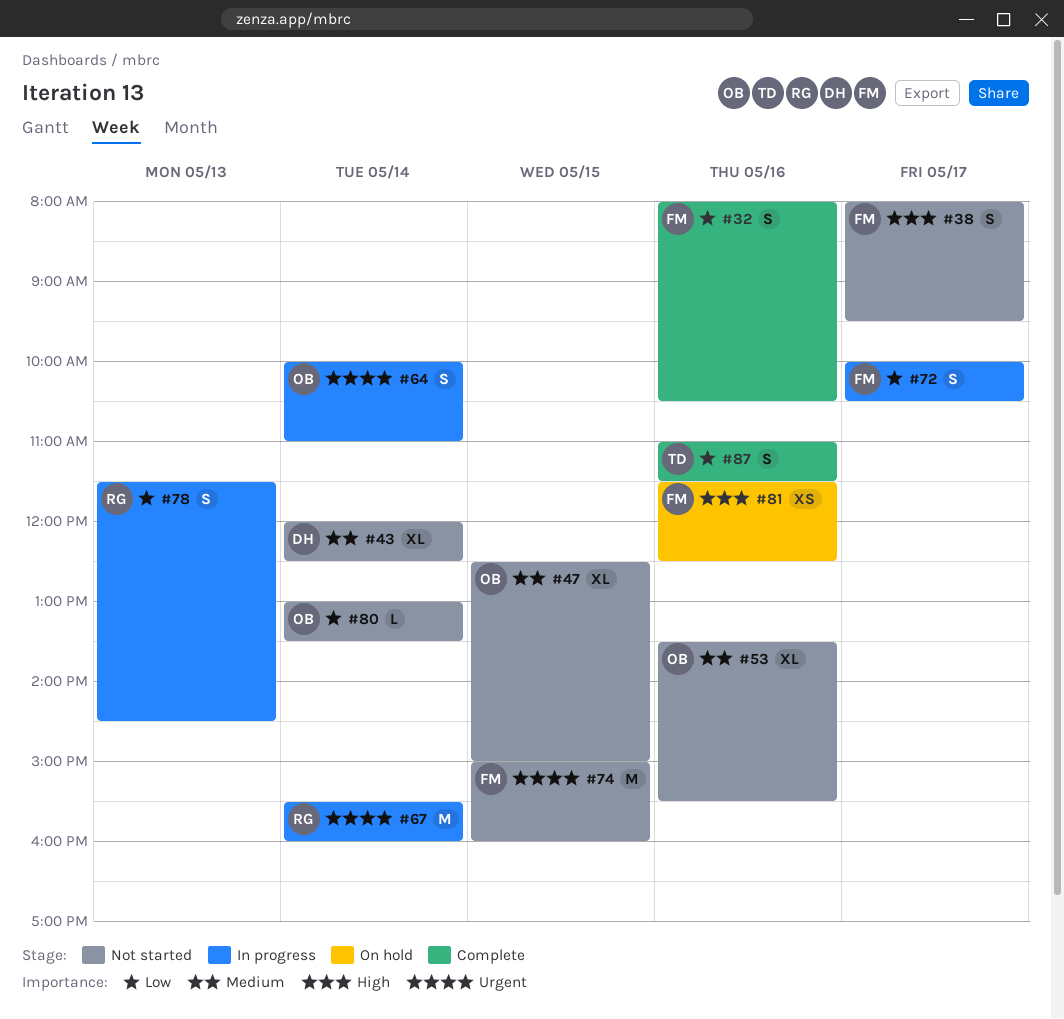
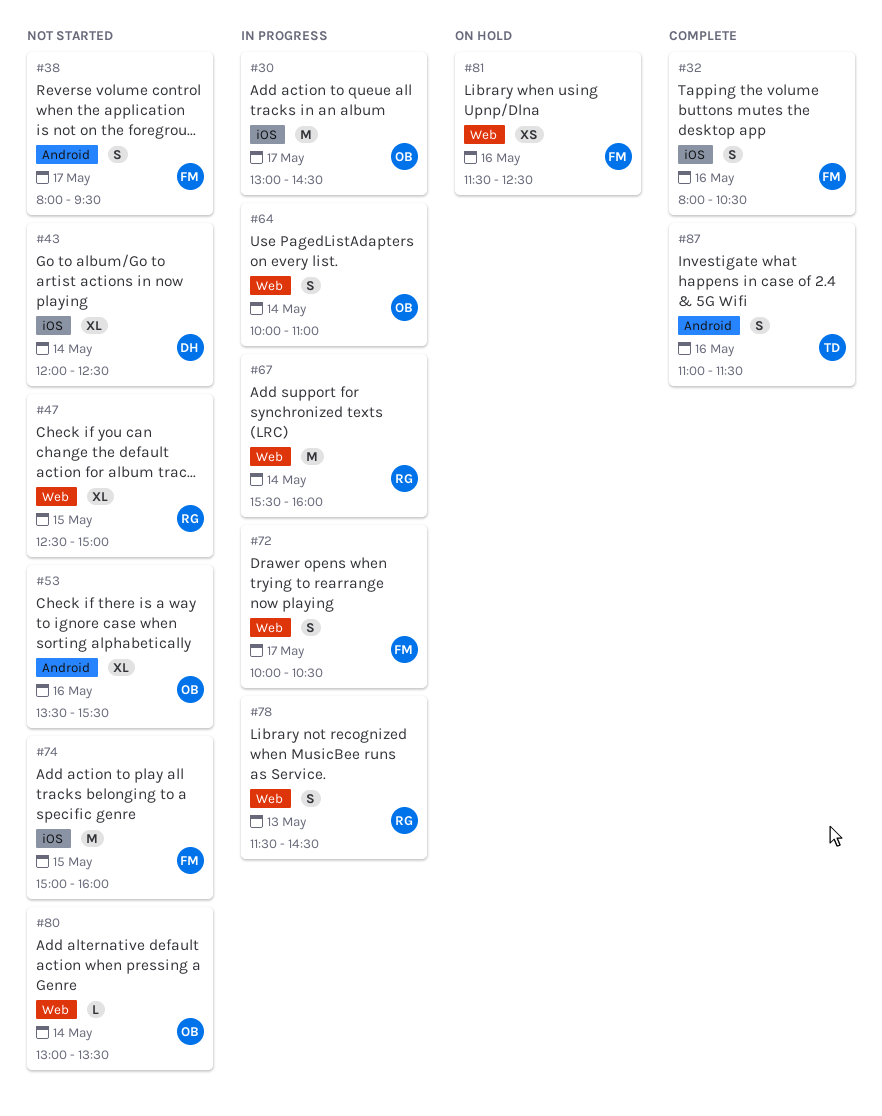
#30: none -> present
#47, owner: OB -> RG

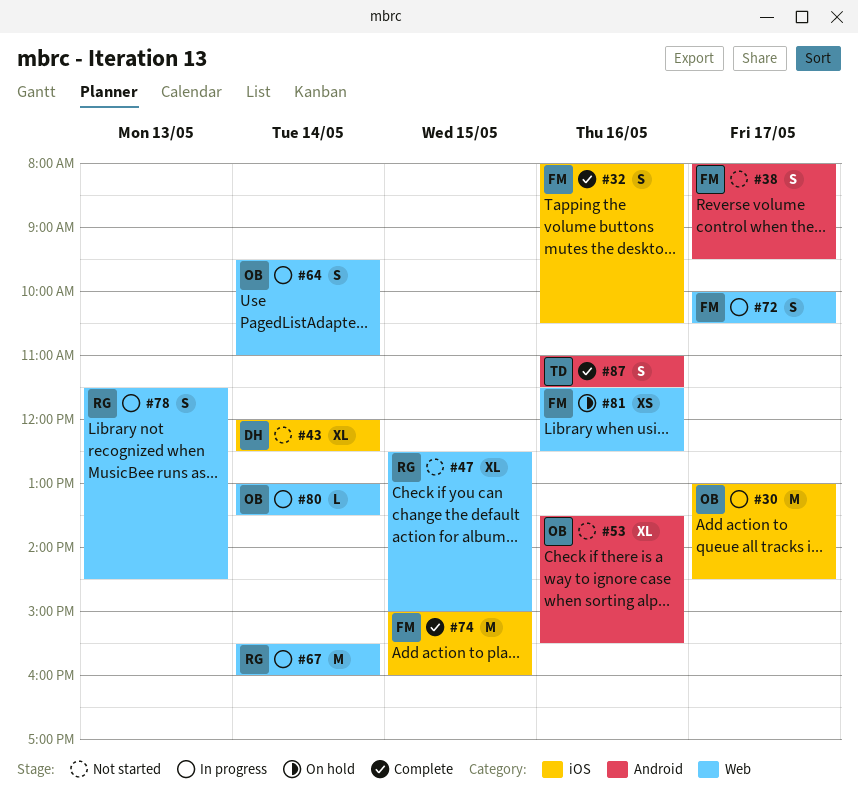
#64, begins: 10:00 -> 09:30
#74, status: Not started -> Complete
#80, status: Not started -> In progress

